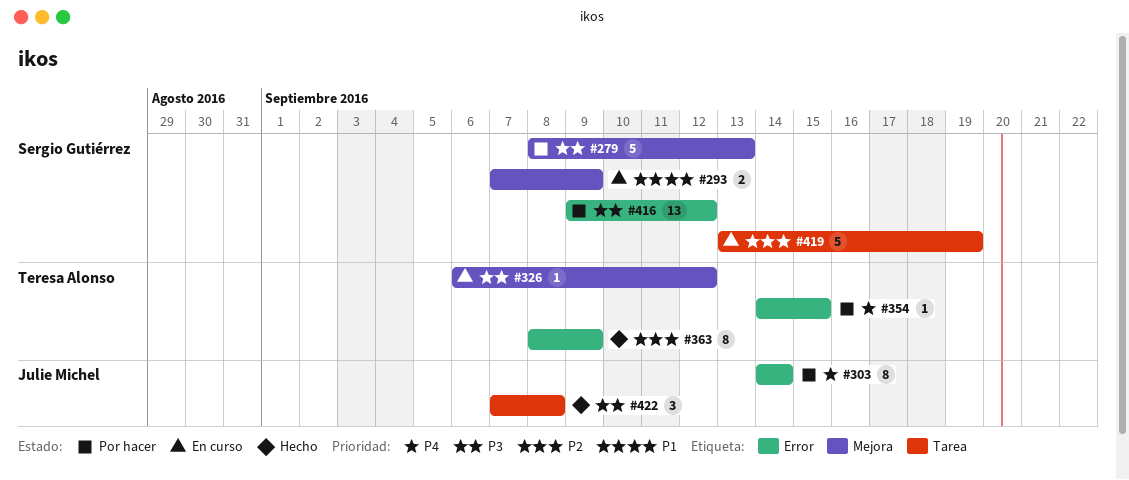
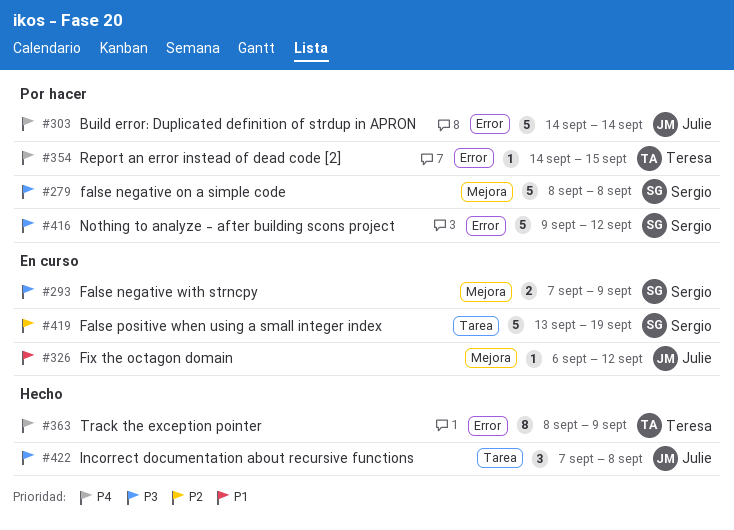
#279, due: Sep 13 -> Sep 8
#293, priority: P1 -> P3
#303, estimate: 8 -> 5
#326, owner: Teresa Alonso -> Julie Michel
#326, priority: P3 -> P1
#363, priority: P2 -> P4
#416, estimate: 13 -> 5

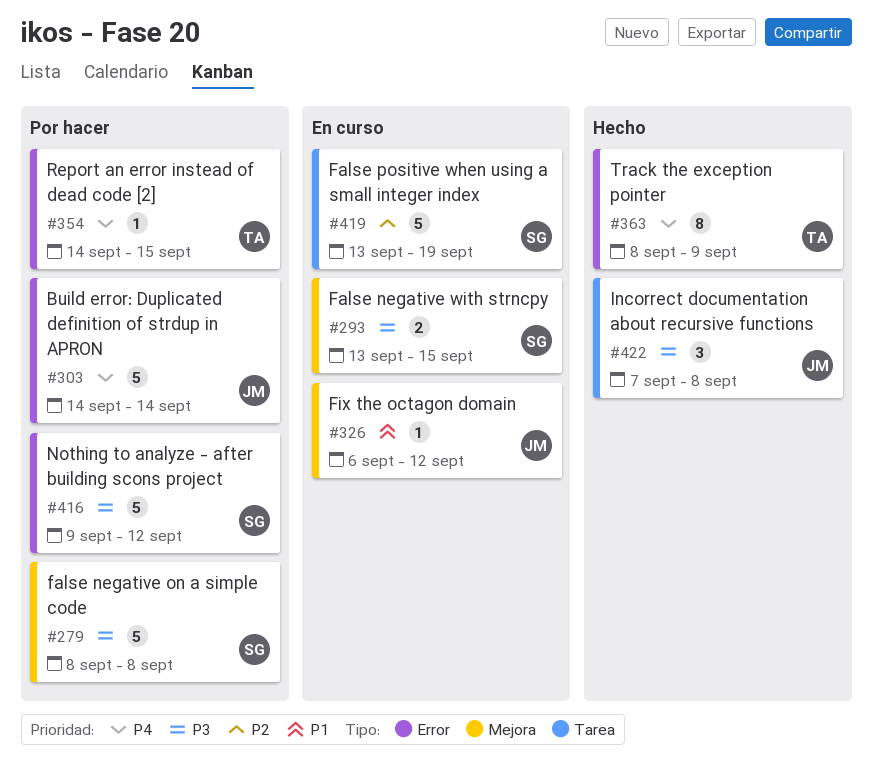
#293, start: Sep 7 -> Sep 13
#293, due: Sep 9 -> Sep 15

